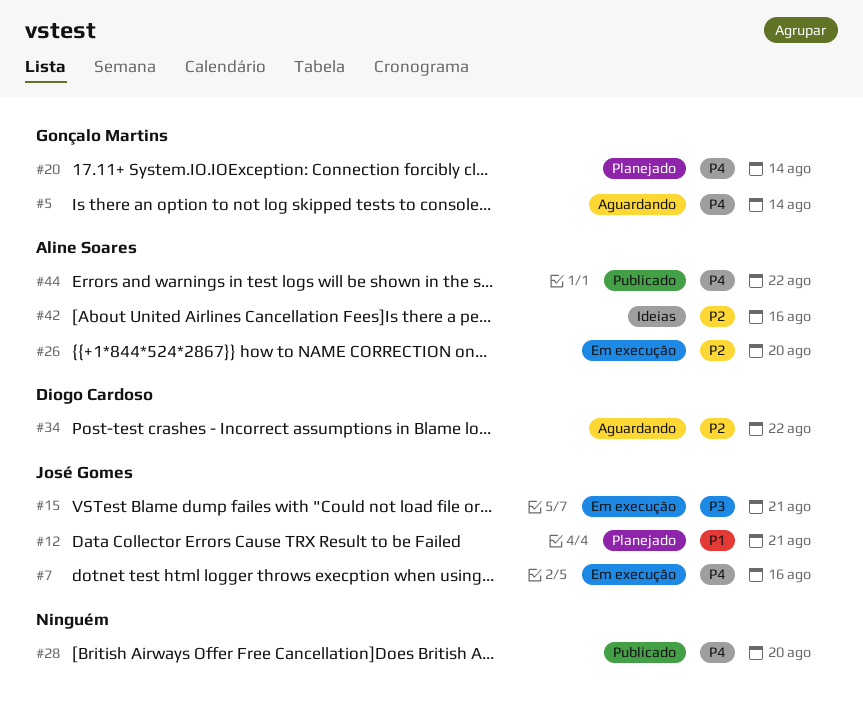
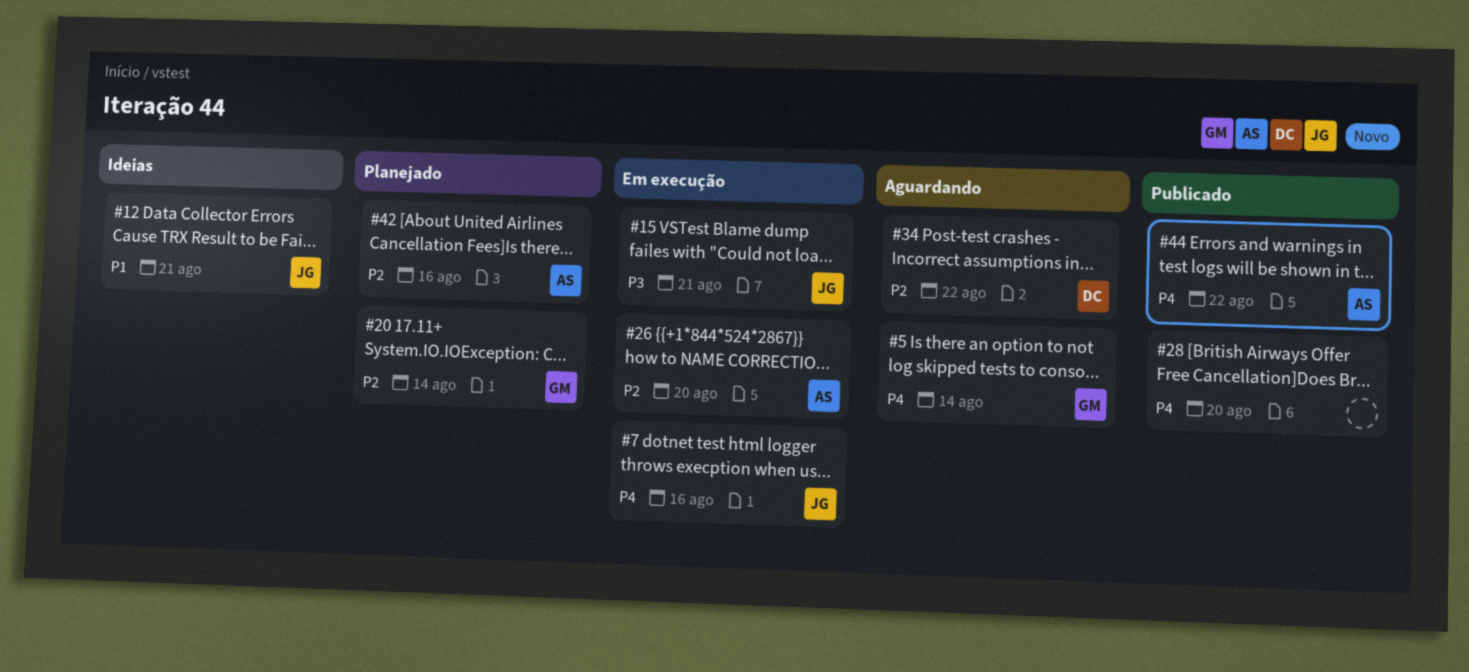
#12, status: Planejado -> Ideias
#20, priority: P4 -> P2
#42, status: Ideias -> Planejado

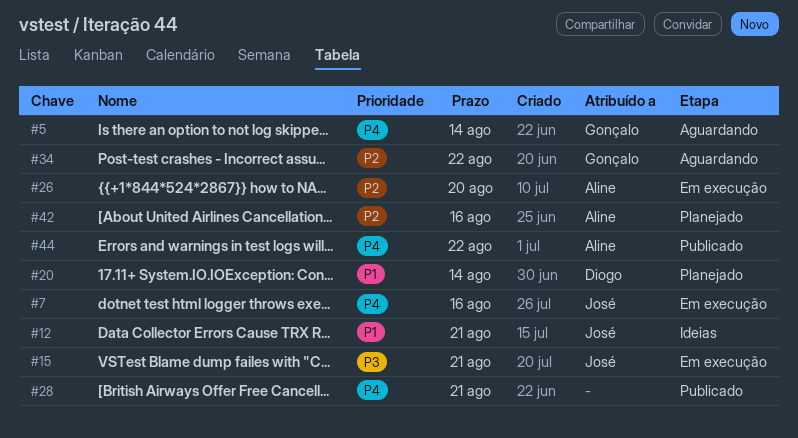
#20, owner: Gonçalo -> Diogo
#20, priority: P2 -> P1
#28, due: Aug 20 -> Aug 21
#34, owner: Diogo -> Gonçalo

